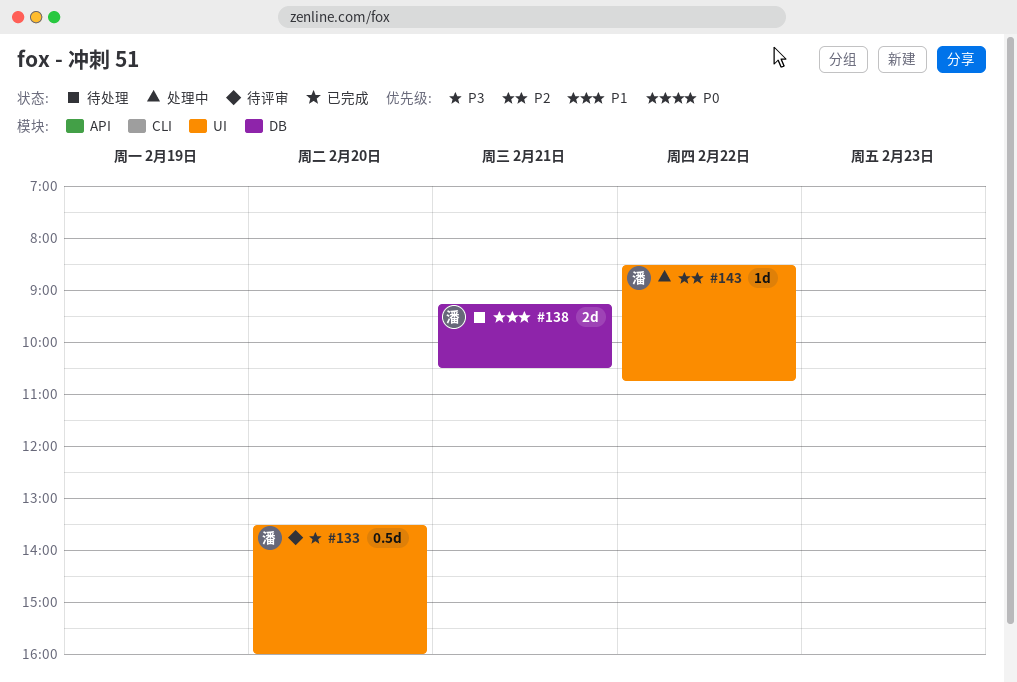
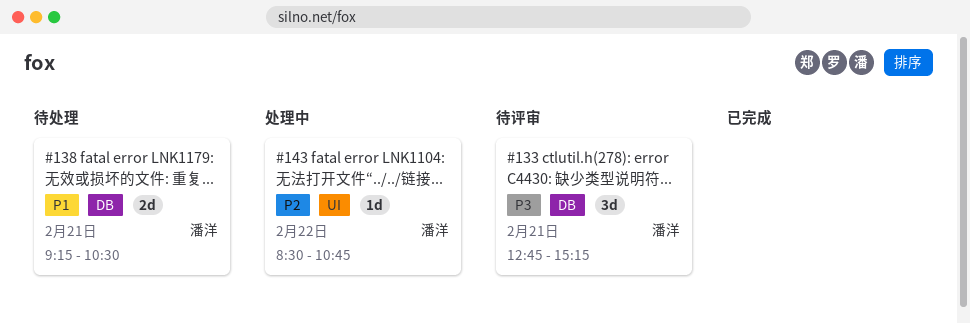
#133, label: UI -> DB
#133, estimate: 0.5d -> 3d
#133, day: Feb 20 -> Feb 21
#133, begins: 13:30 -> 12:45
#133, ends: 16:00 -> 15:15

